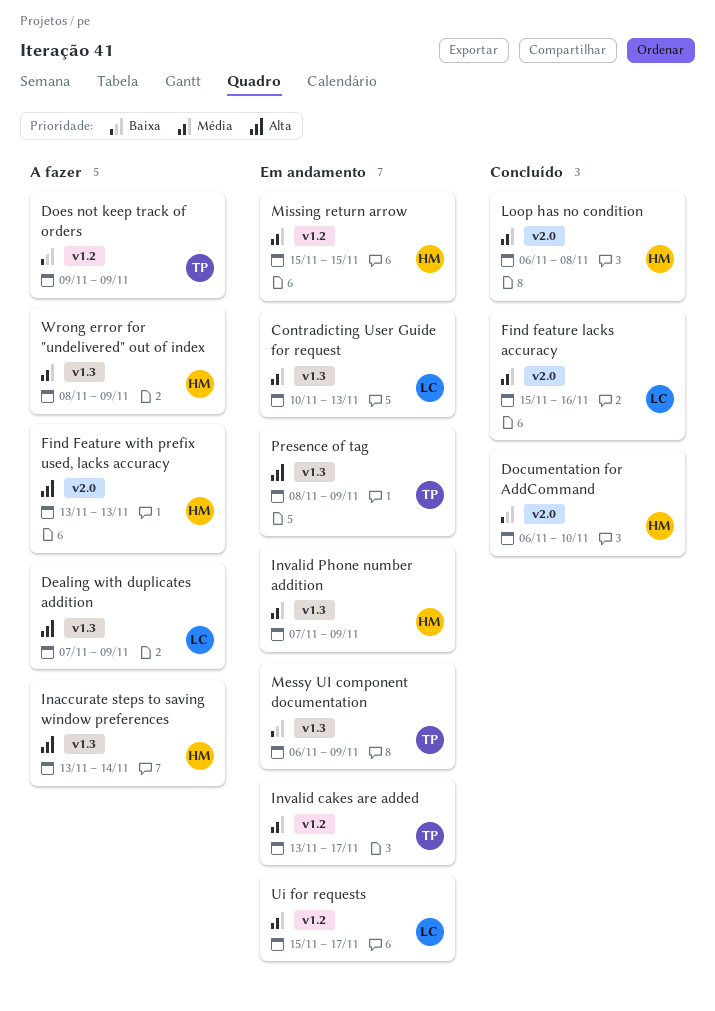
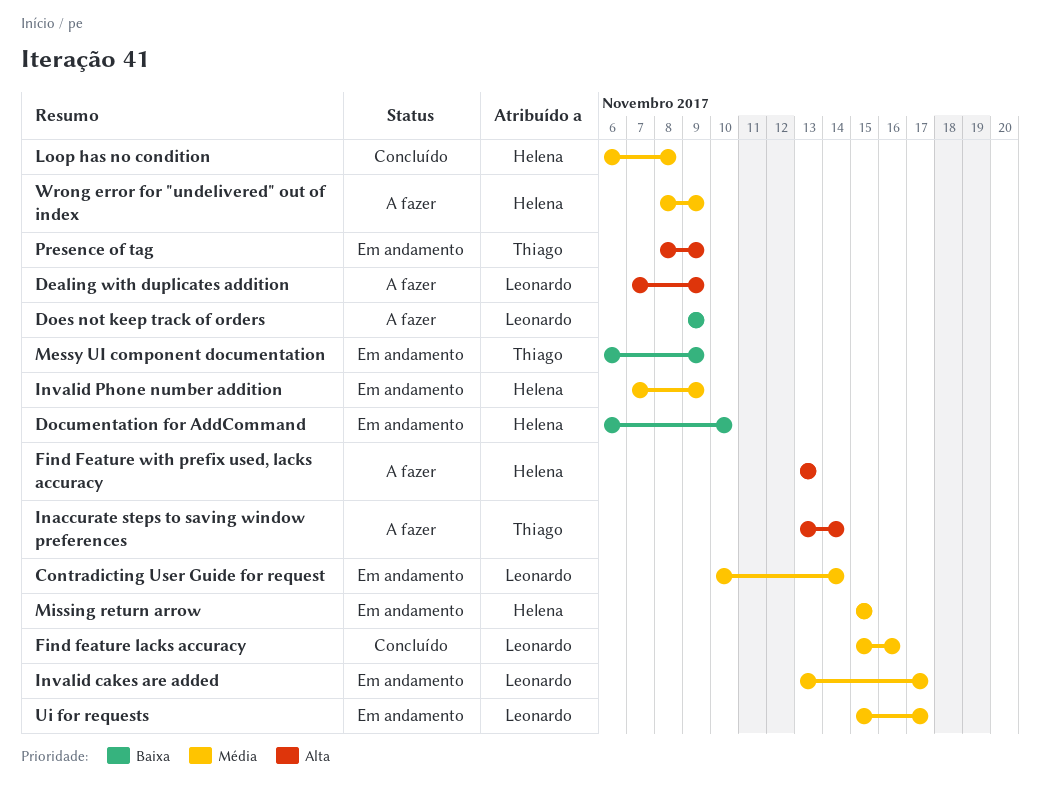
Contradicting User Guide for request, due: Nov 13 -> Nov 14
Documentation for AddCommand, status: Concluído -> Em andamento
Does not keep track of orders, owner: Thiago -> Leonardo
Inaccurate steps to saving window preferences, owner: Helena -> Thiago
Invalid cakes are added, owner: Thiago -> Leonardo

